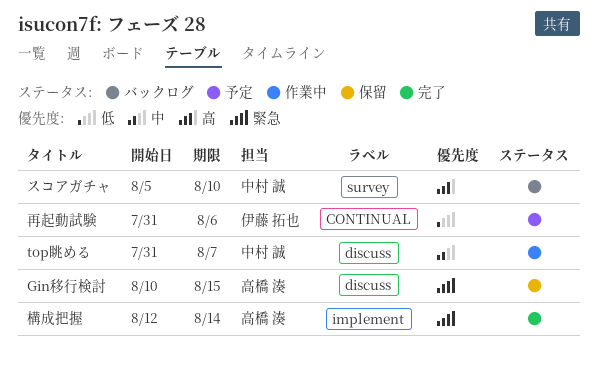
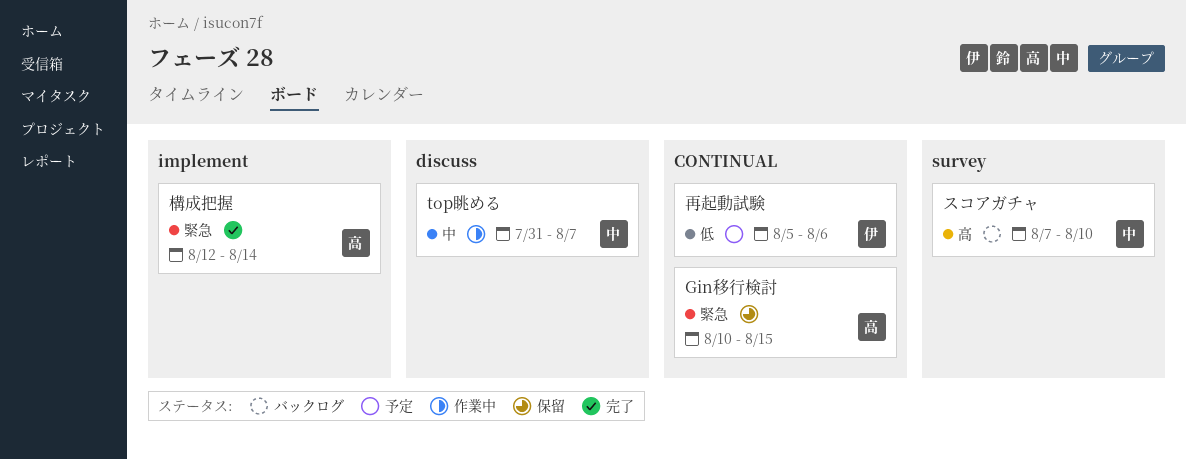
Gin移行検討, label: discuss -> CONTINUAL
スコアガチャ, start: Aug 5 -> Aug 7
再起動試験, start: Jul 31 -> Aug 5

